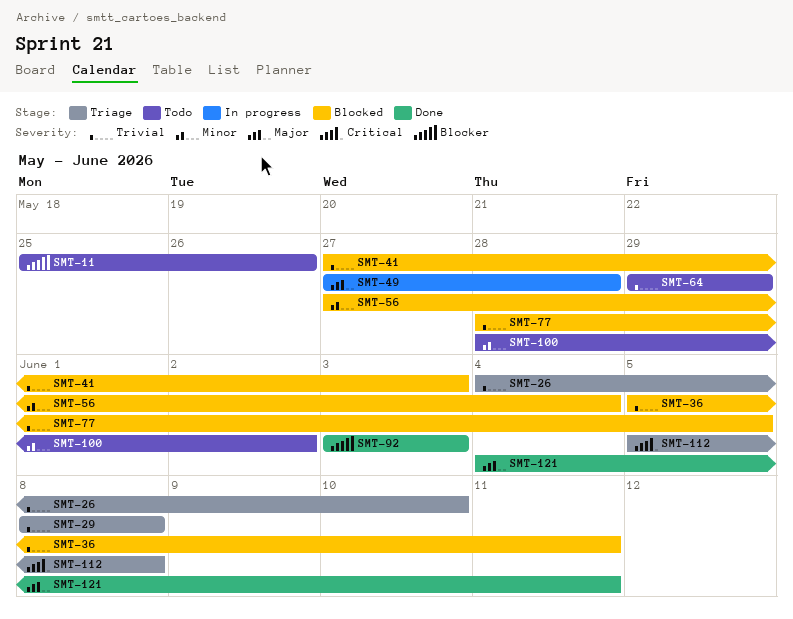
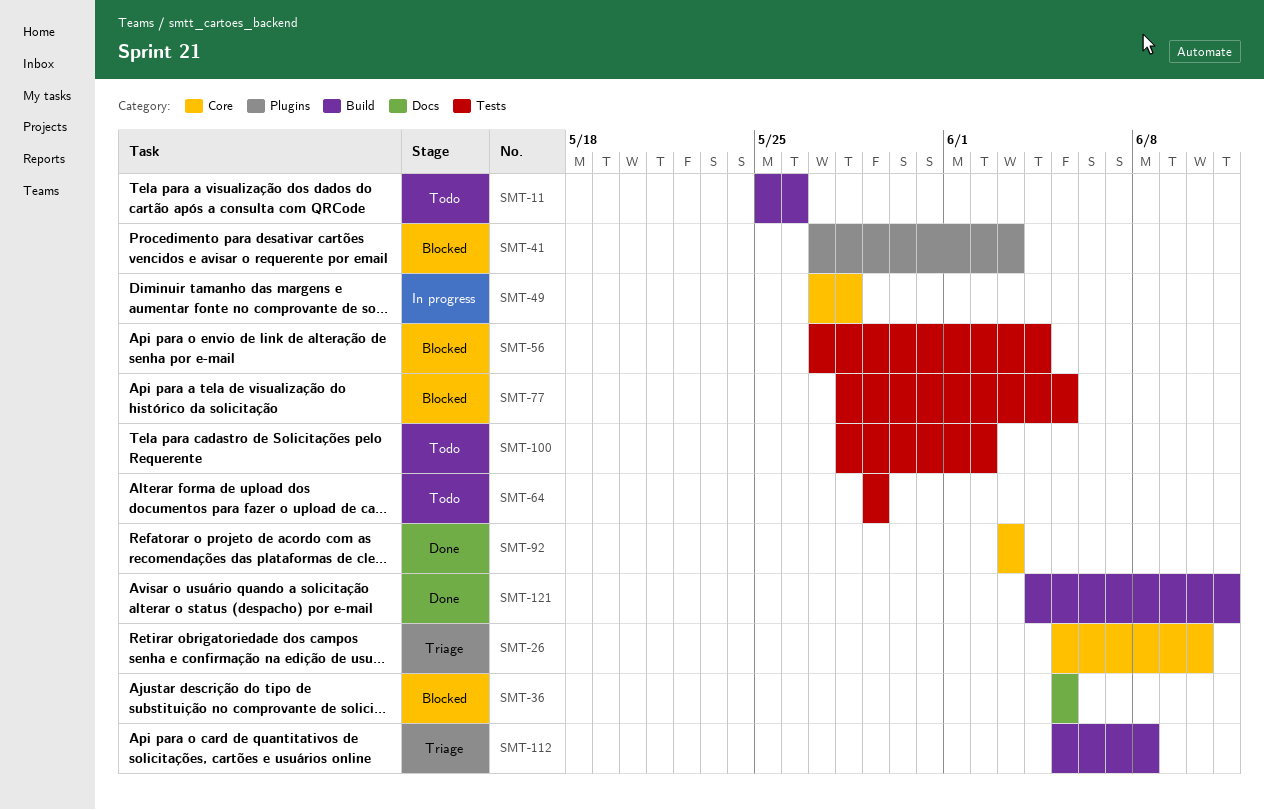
SMT-26, start: Jun 4 -> Jun 5
SMT-29: present -> none
SMT-36, due: Jun 11 -> Jun 5

